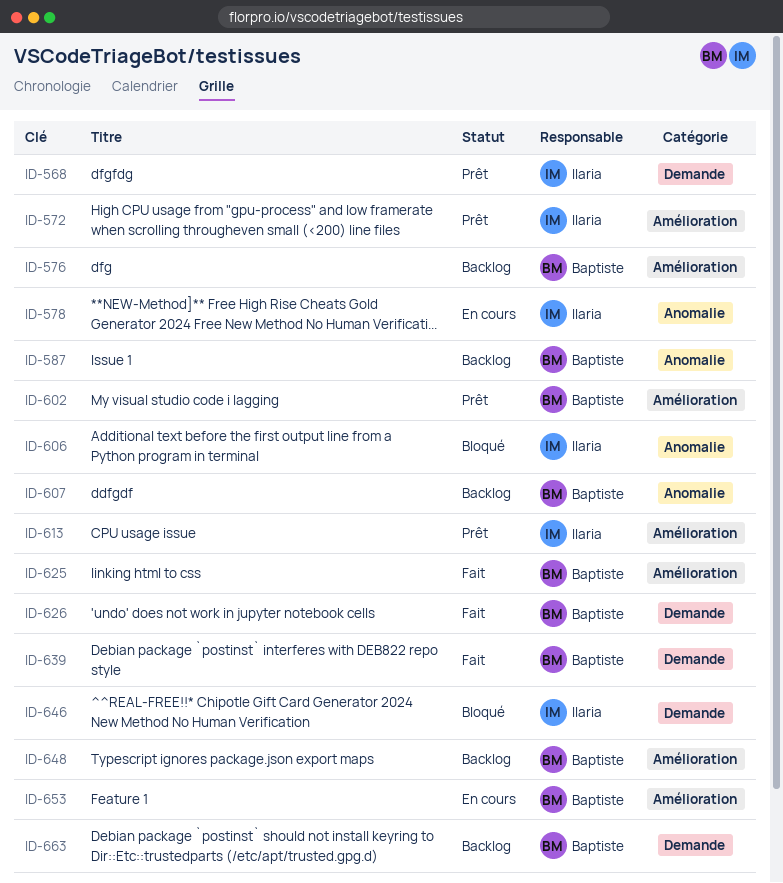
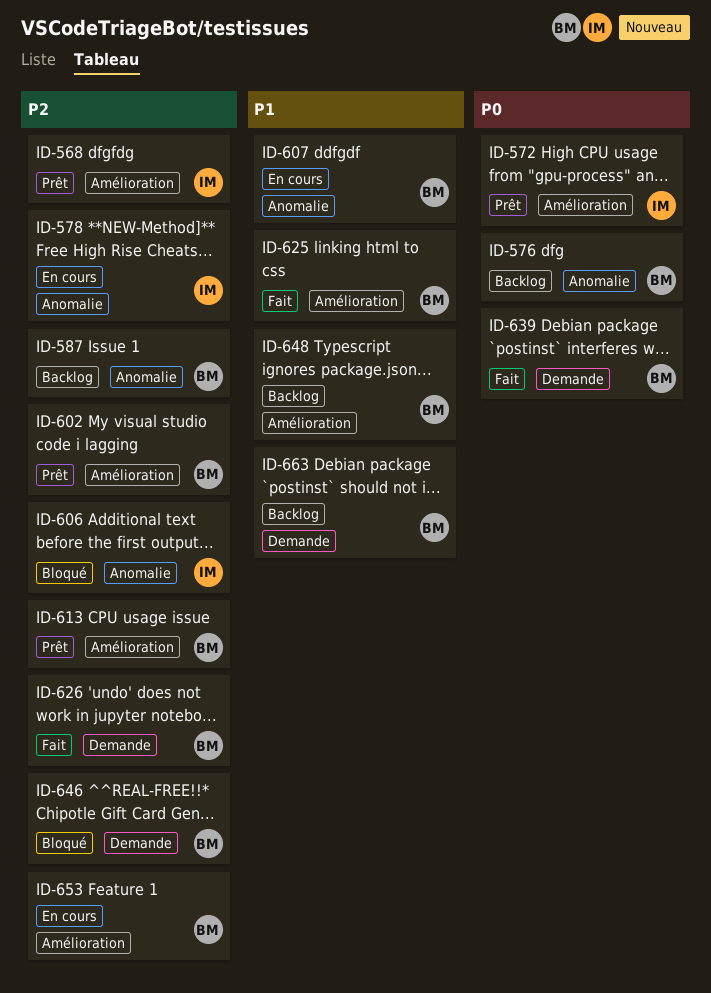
ID-568, label: Demande -> Amélioration
ID-576, label: Amélioration -> Anomalie
ID-607, status: Backlog -> En cours
ID-613, owner: Ilaria -> Baptiste
ID-646, owner: Ilaria -> Baptiste

